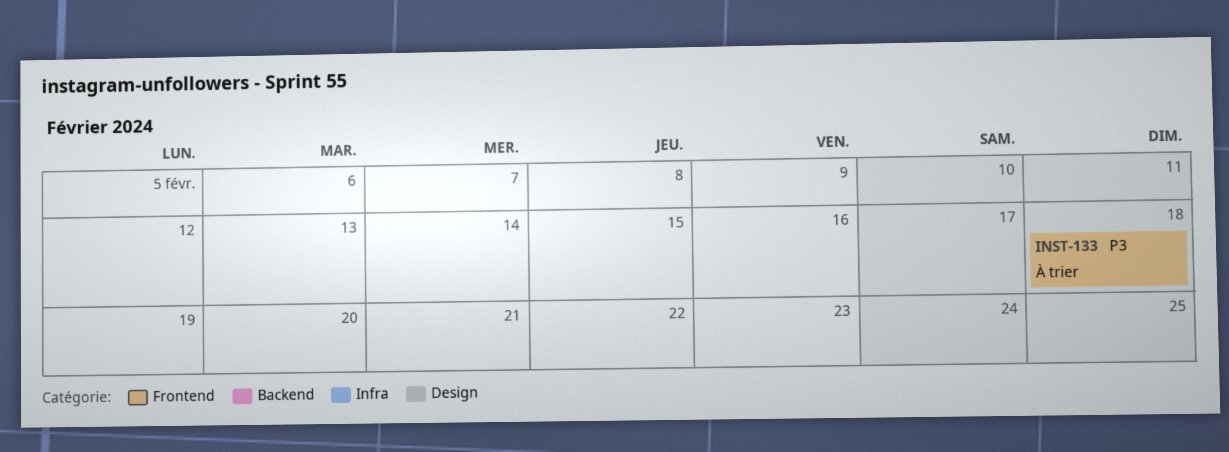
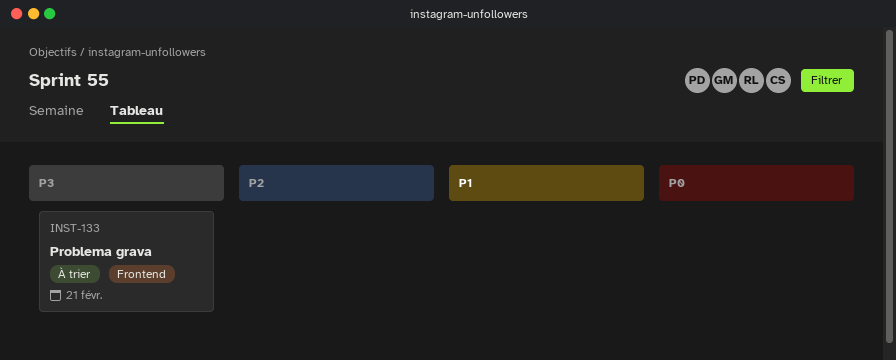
INST-133, due: Feb 18 -> Feb 21

